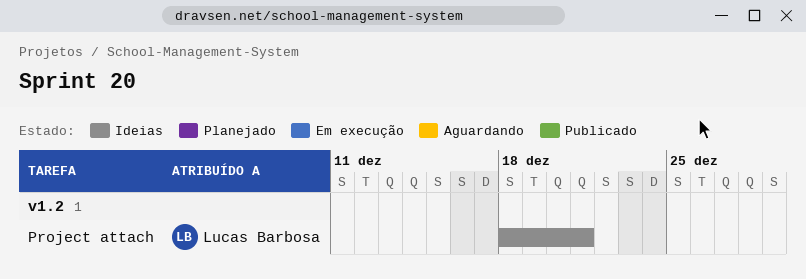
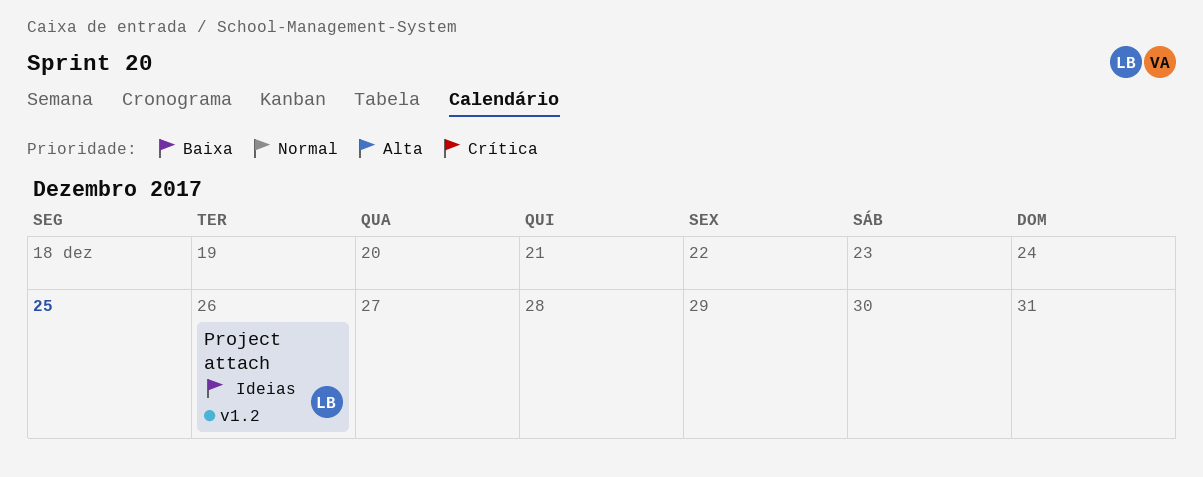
Project attach, due: Dec 21 -> Dec 26

